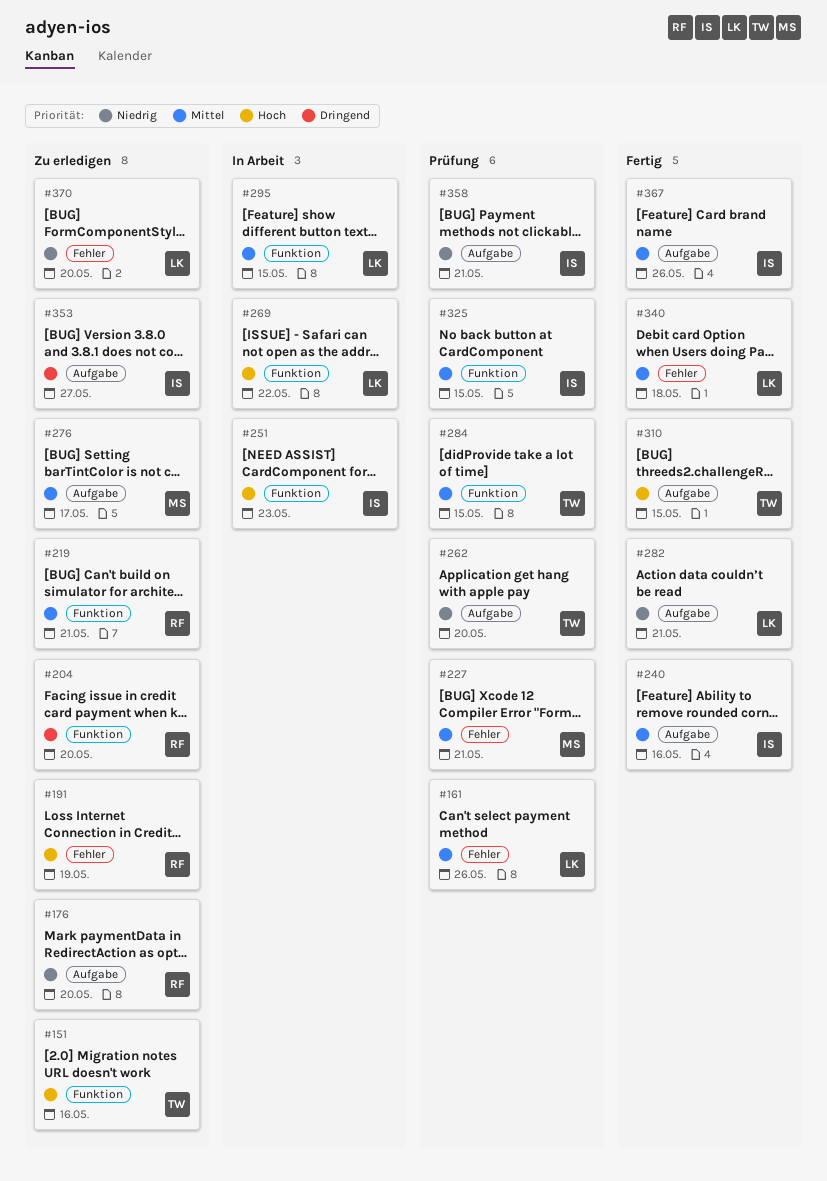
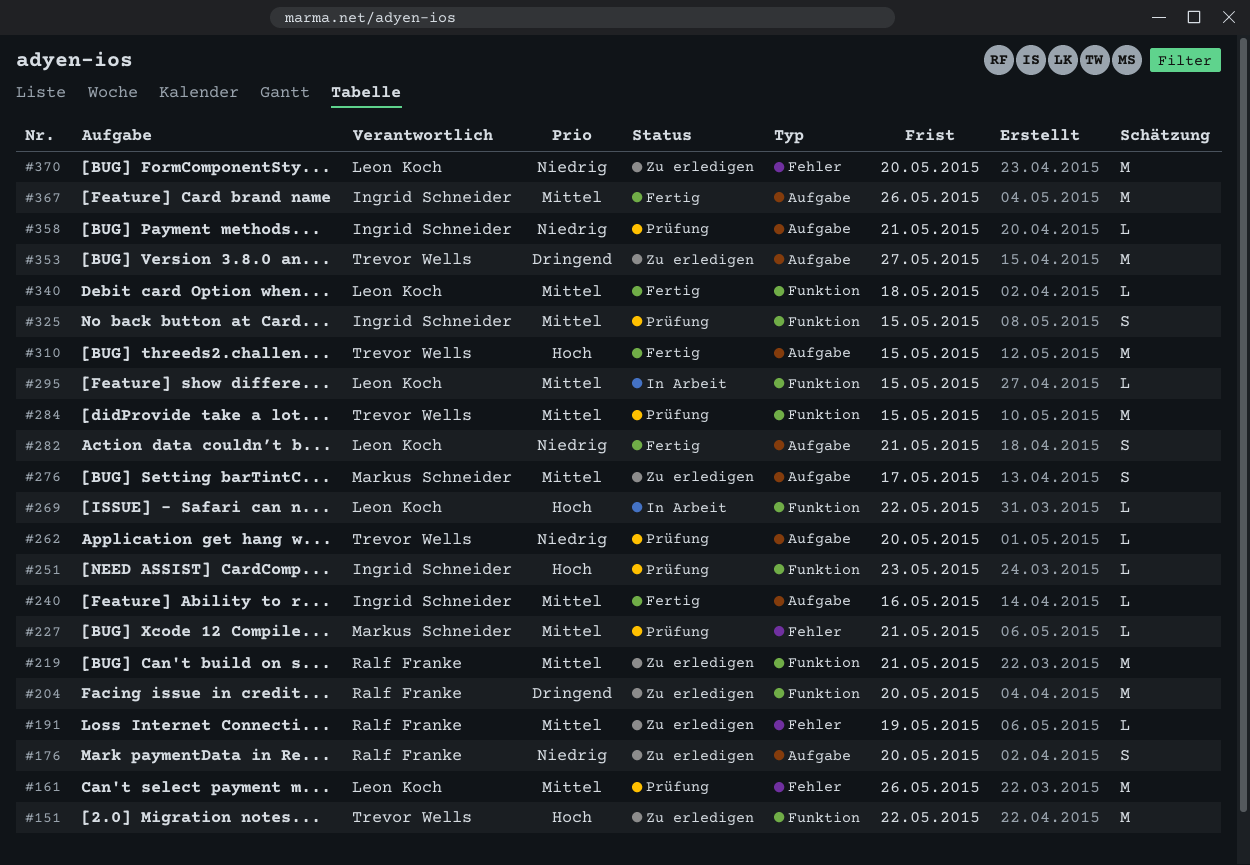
#151, due: May 16 -> May 22
#191, priority: Hoch -> Mittel
#251, status: In Arbeit -> Prüfung
#340, label: Fehler -> Funktion
#353, owner: Ingrid Schneider -> Trevor Wells

